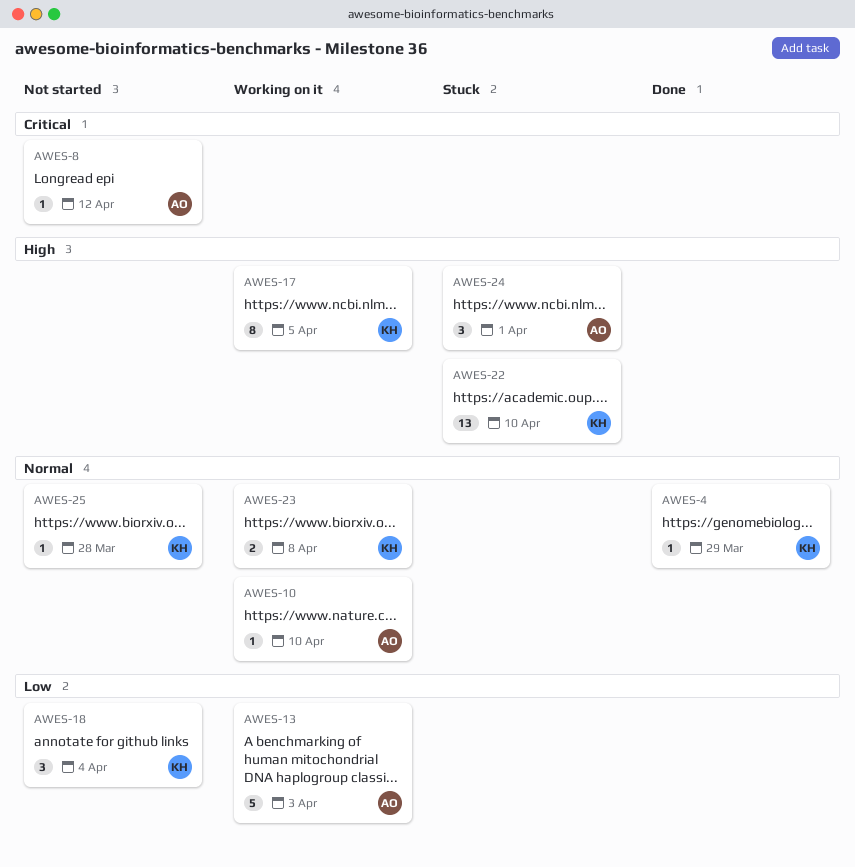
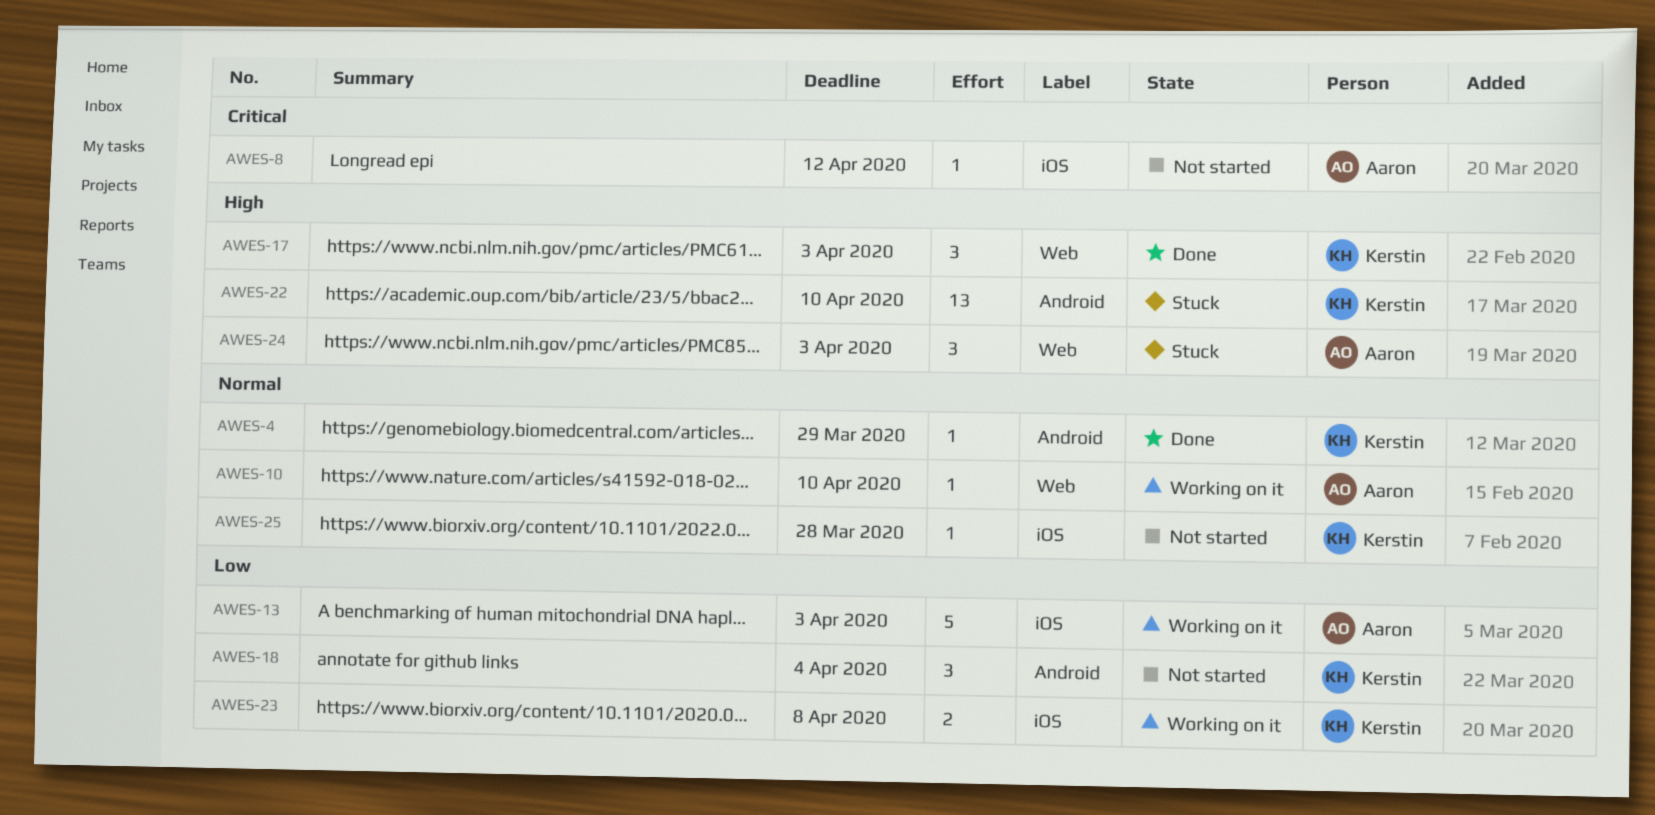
AWES-17, status: Working on it -> Done
AWES-17, estimate: 8 -> 3
AWES-17, due: Apr 5 -> Apr 3
AWES-23, priority: Normal -> Low
AWES-24, due: Apr 1 -> Apr 3

